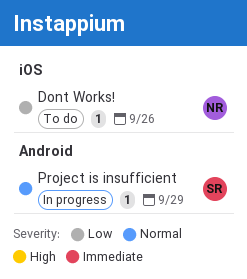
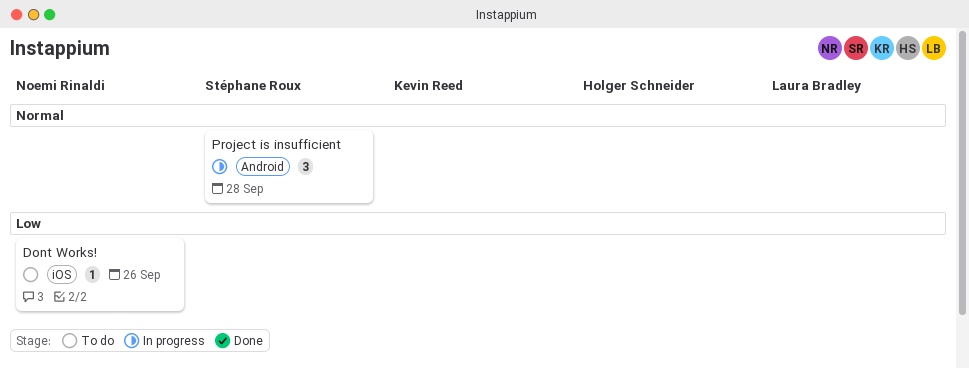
Project is insufficient, estimate: 1 -> 3
Project is insufficient, due: Sep 29 -> Sep 28

